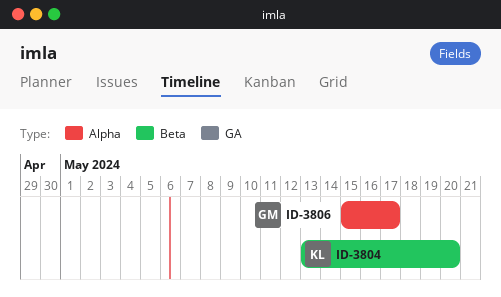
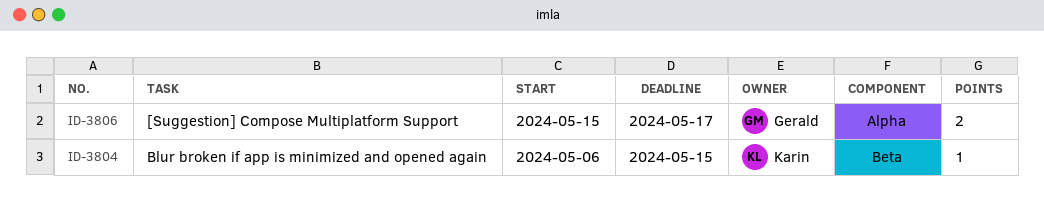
ID-3804, start: May 13 -> May 6
ID-3804, due: May 20 -> May 15

